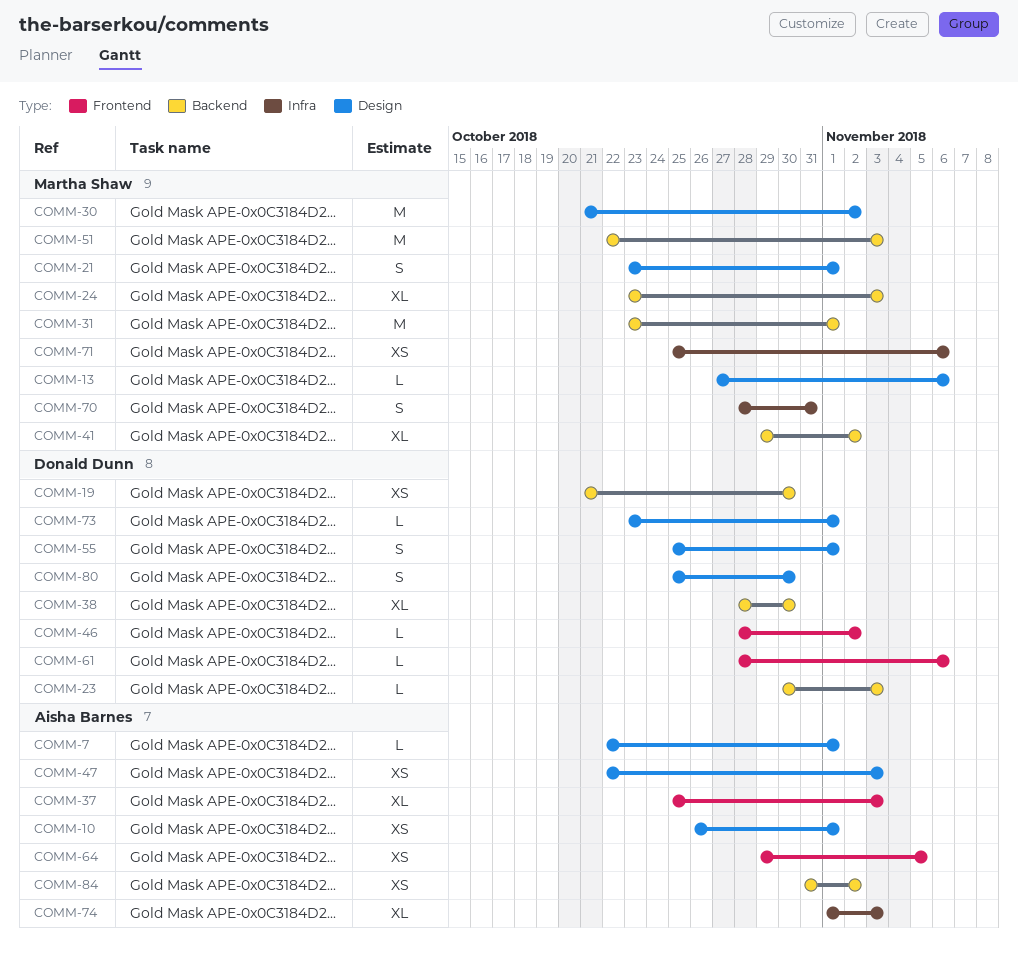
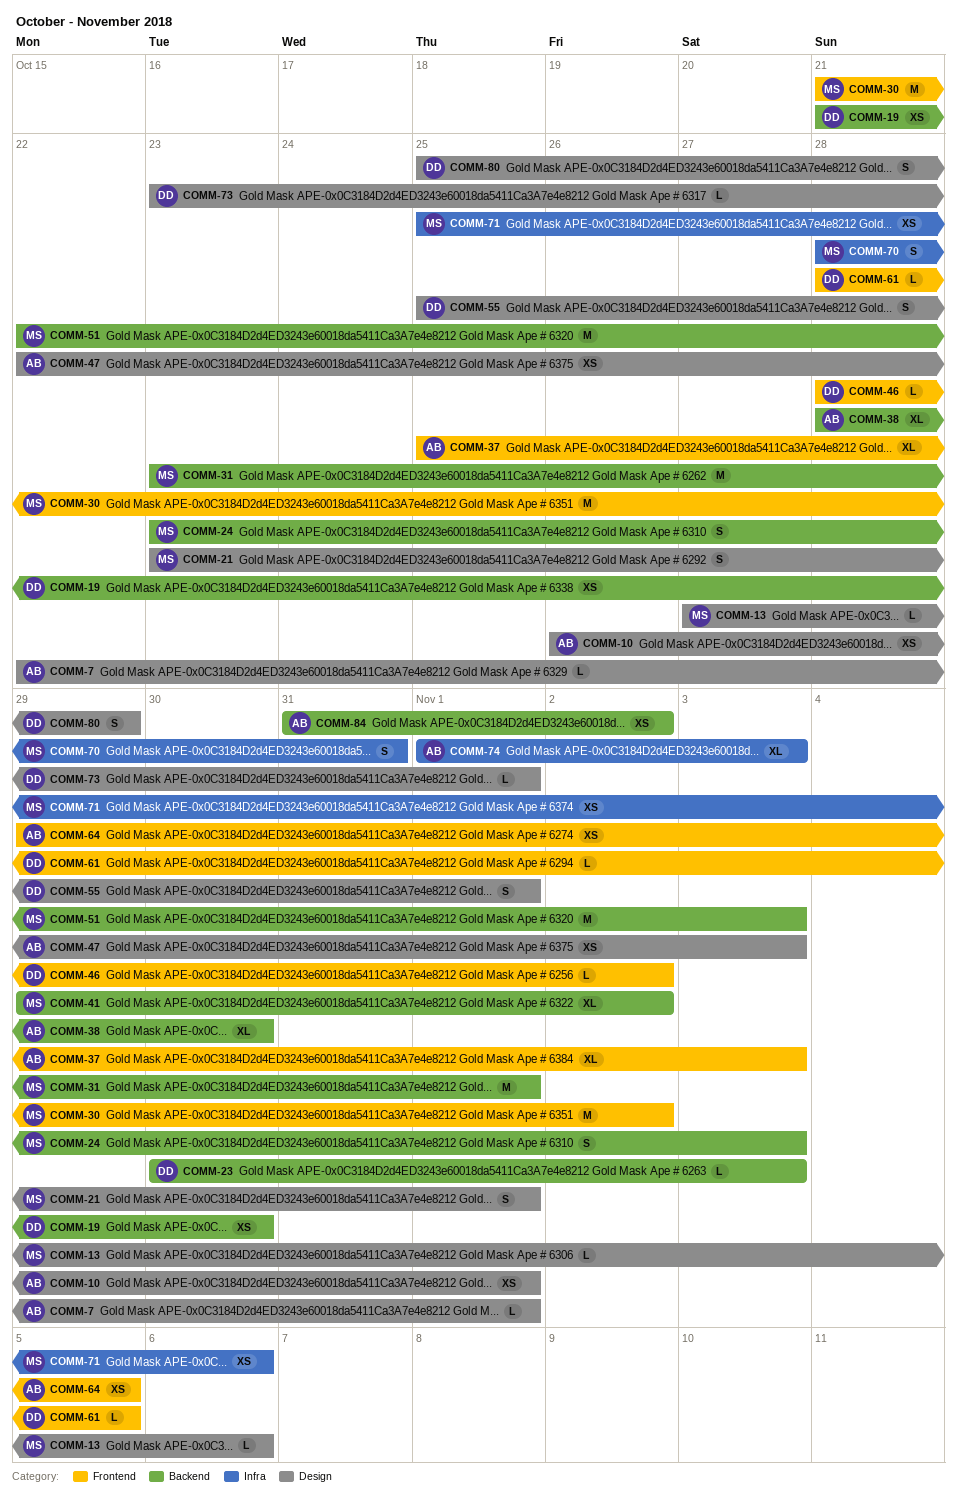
COMM-24, estimate: XL -> S
COMM-30, label: Design -> Frontend
COMM-38, owner: Donald Dunn -> Aisha Barnes
COMM-61, due: Nov 6 -> Nov 5
COMM-80, due: Oct 30 -> Oct 29

